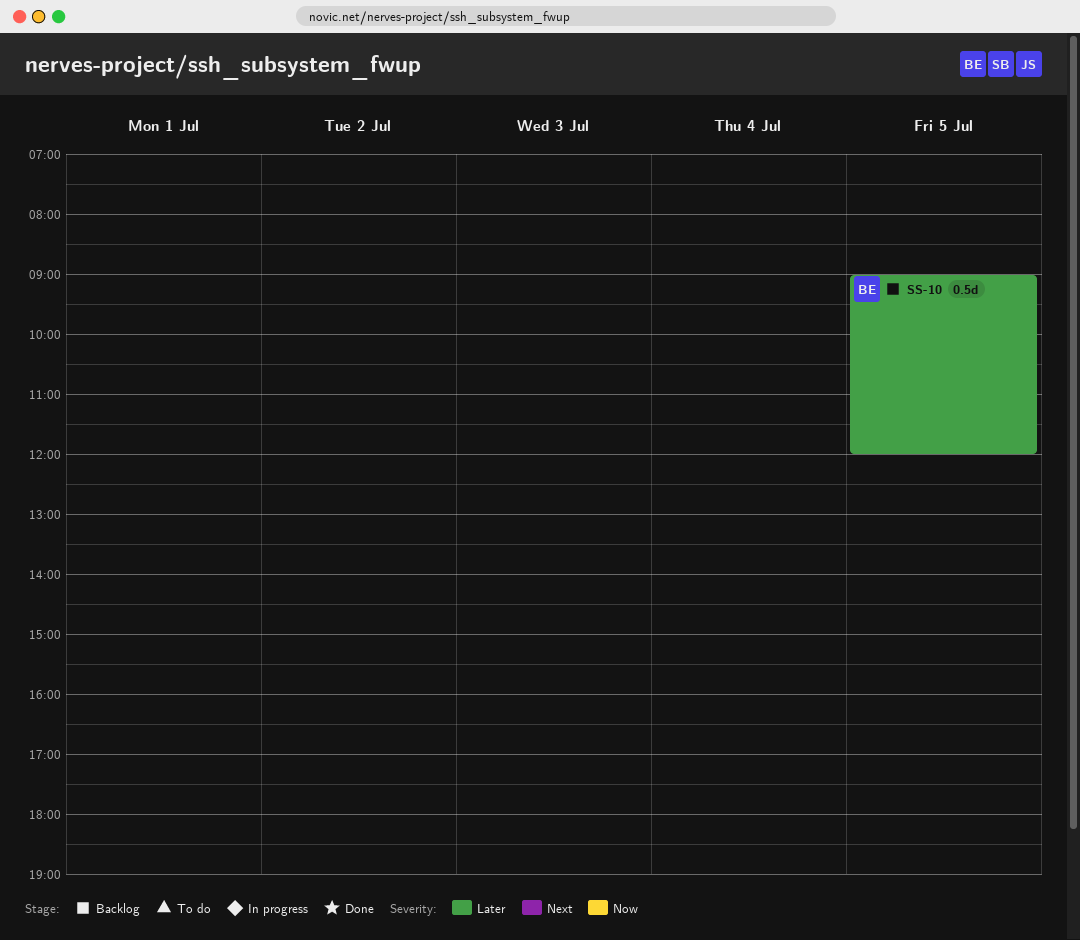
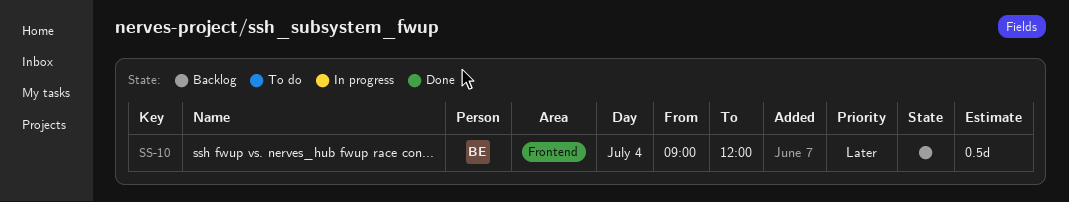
SS-10, day: Jul 5 -> Jul 4

